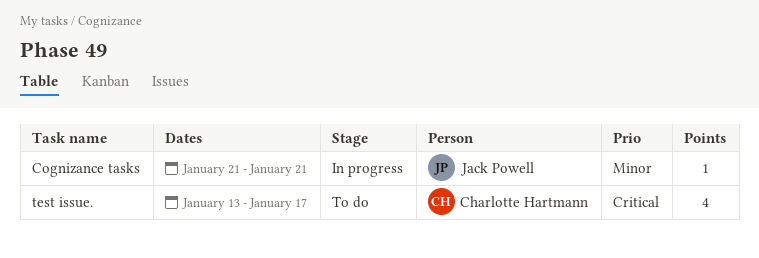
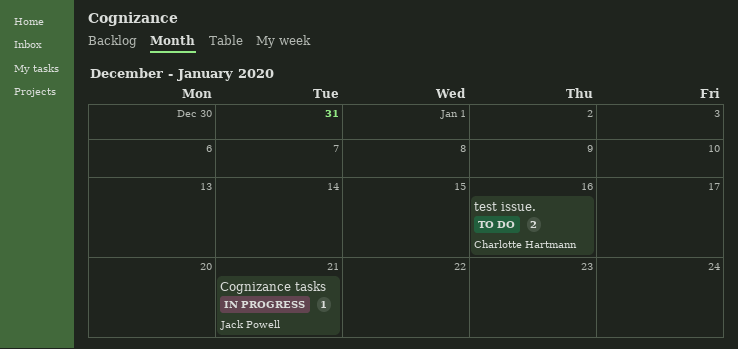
test issue., estimate: 4 -> 2
test issue., due: Jan 17 -> Jan 16

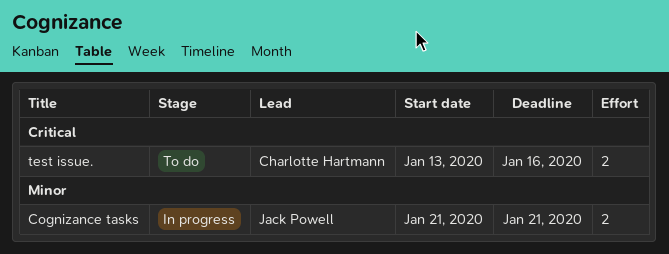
Cognizance tasks, estimate: 1 -> 2

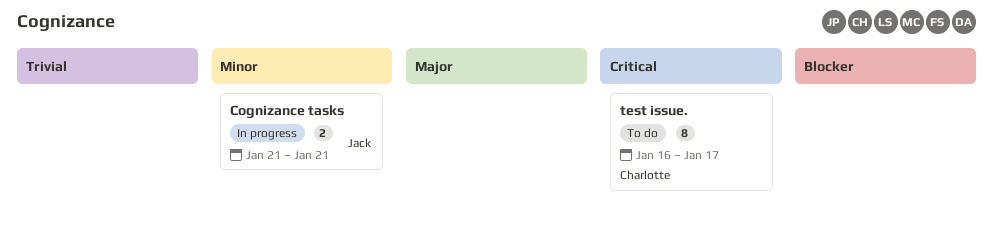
test issue., estimate: 2 -> 8
test issue., start: Jan 13 -> Jan 16
test issue., due: Jan 16 -> Jan 17

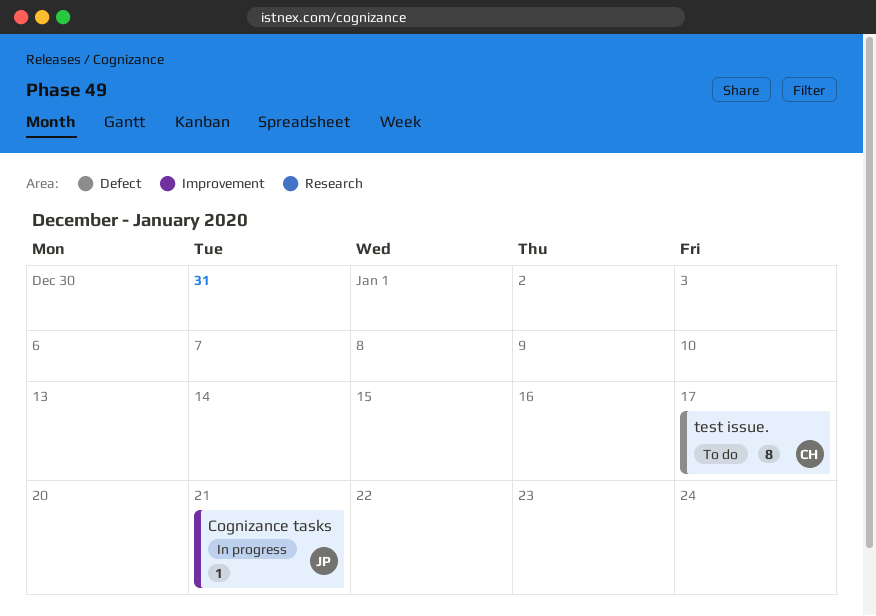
Cognizance tasks, estimate: 2 -> 1

